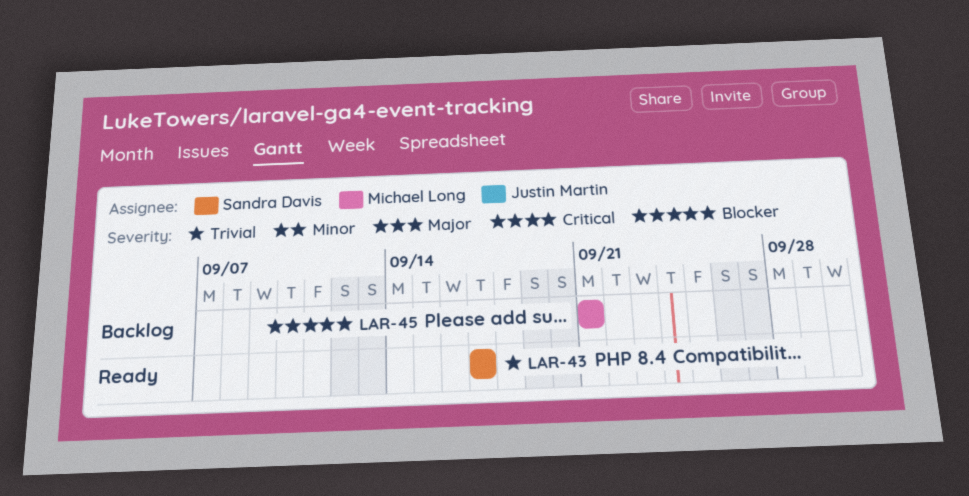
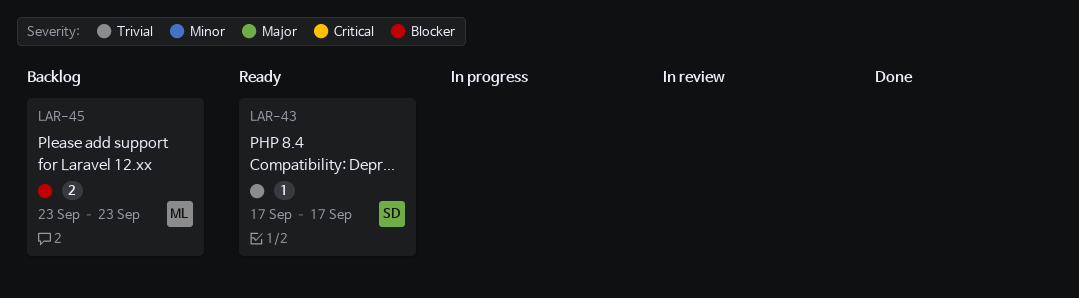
LAR-45, start: Sep 21 -> Sep 23
LAR-45, due: Sep 21 -> Sep 23

